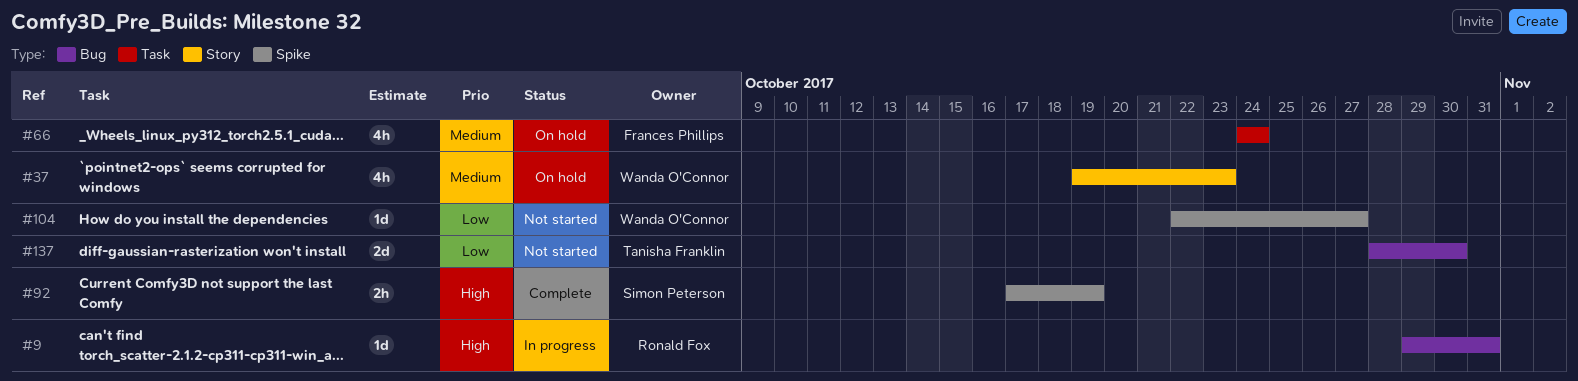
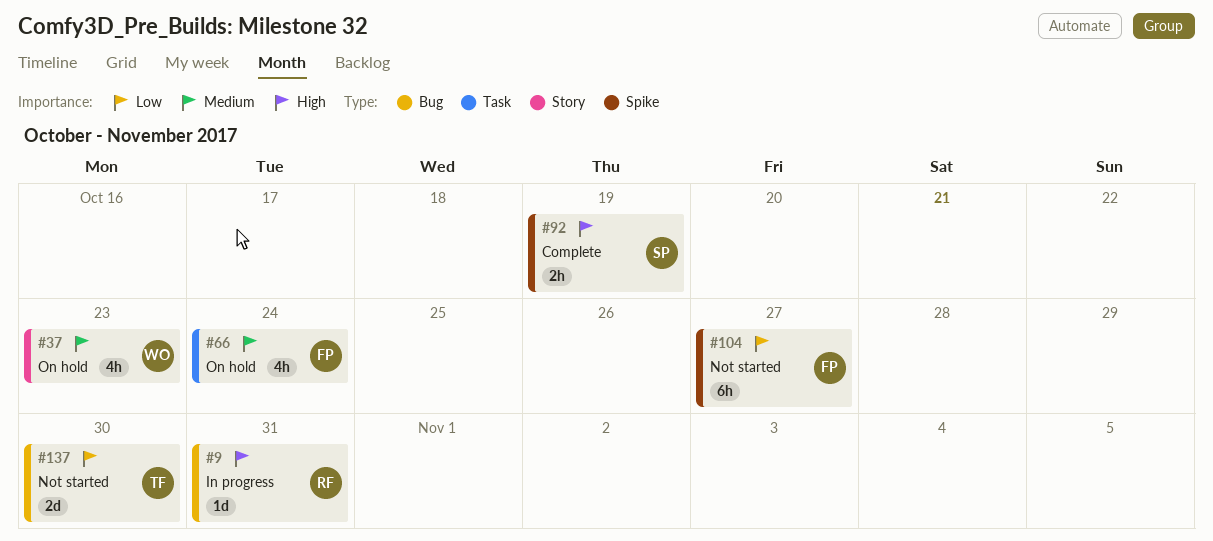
#104, owner: Wanda O'Connor -> Frances Phillips
#104, estimate: 1d -> 6h

